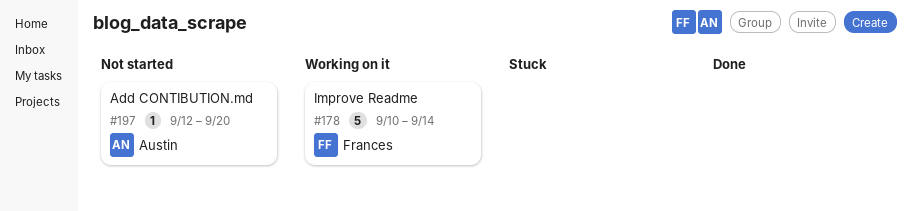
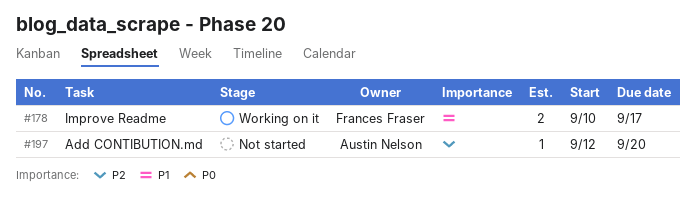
#178, estimate: 5 -> 2
#178, due: Sep 14 -> Sep 17

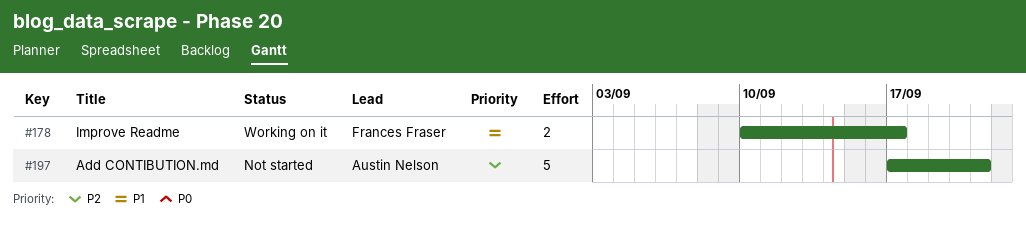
#197, estimate: 1 -> 5
#197, start: Sep 12 -> Sep 17
#197, due: Sep 20 -> Sep 21

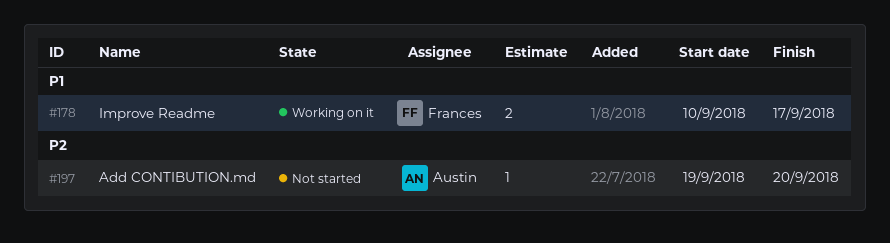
#197, estimate: 5 -> 1
#197, start: Sep 17 -> Sep 19
#197, due: Sep 21 -> Sep 20

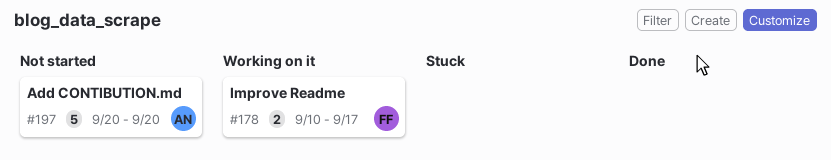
#197, estimate: 1 -> 5
#197, start: Sep 19 -> Sep 20

